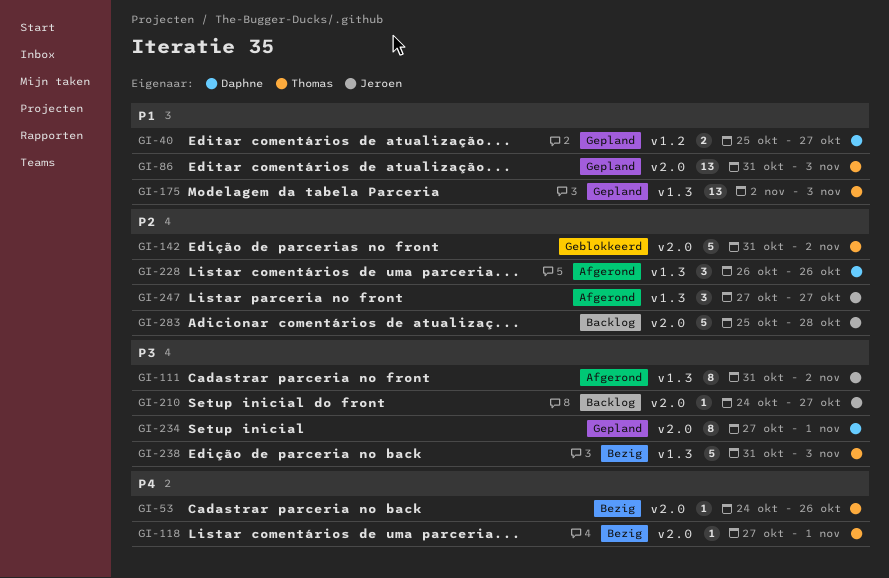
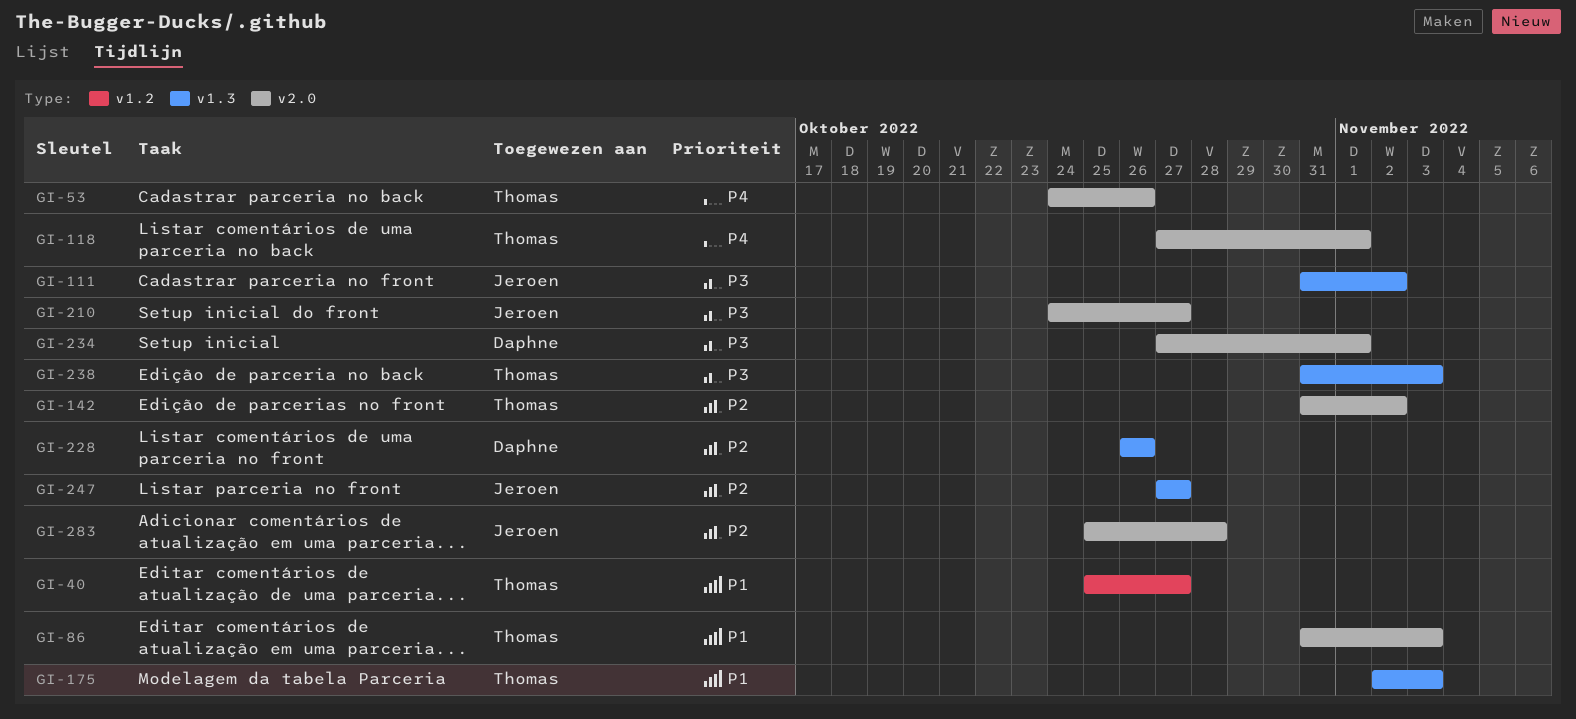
GI-40, owner: Daphne -> Thomas

